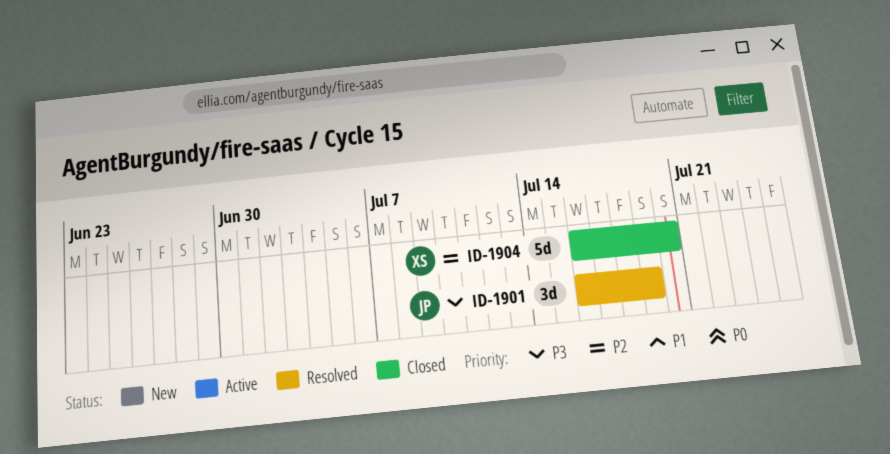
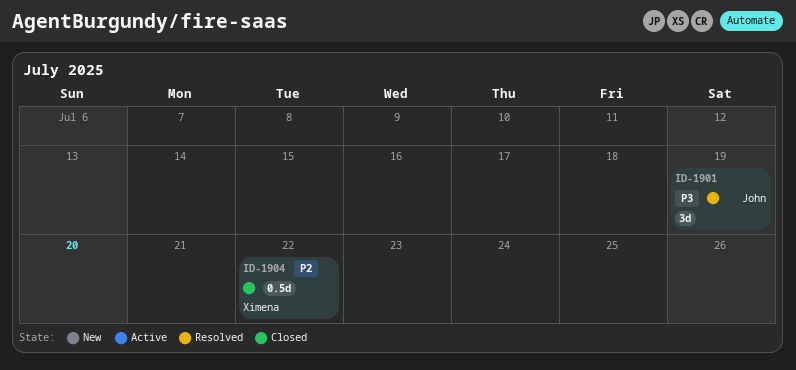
ID-1904, estimate: 5d -> 0.5d
ID-1904, due: Jul 20 -> Jul 22

